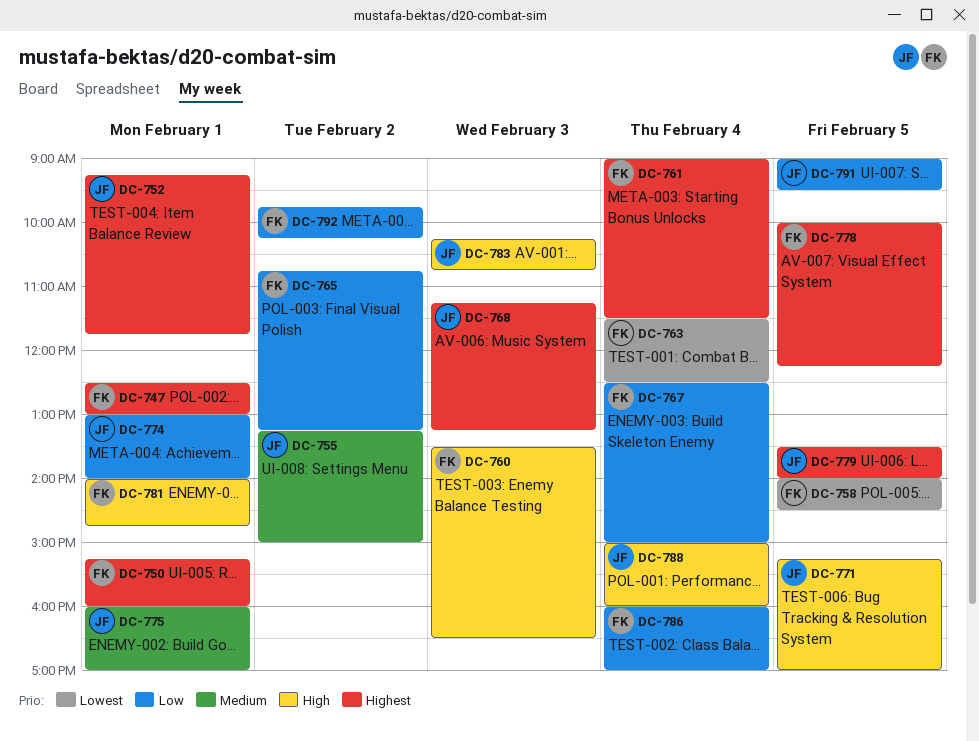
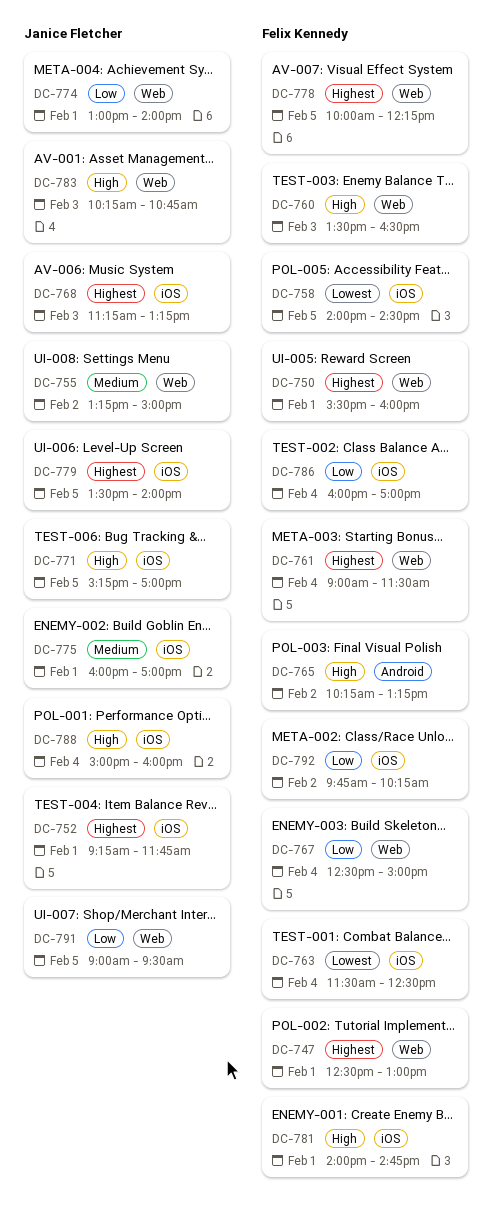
DC-750, begins: 15:15 -> 15:30
DC-765, priority: Low -> High
DC-765, begins: 10:45 -> 10:15

